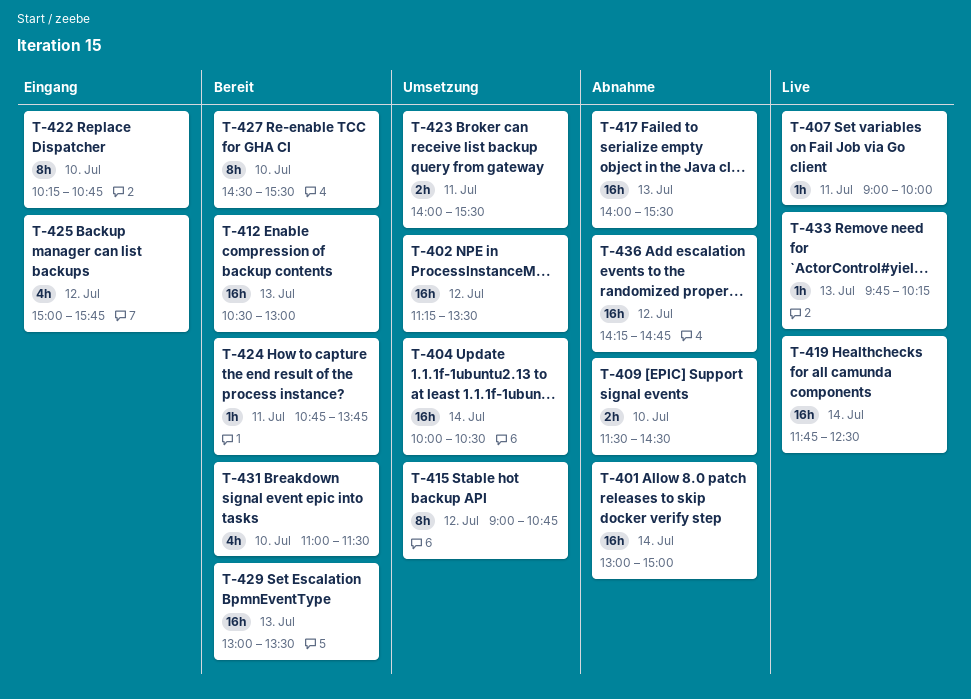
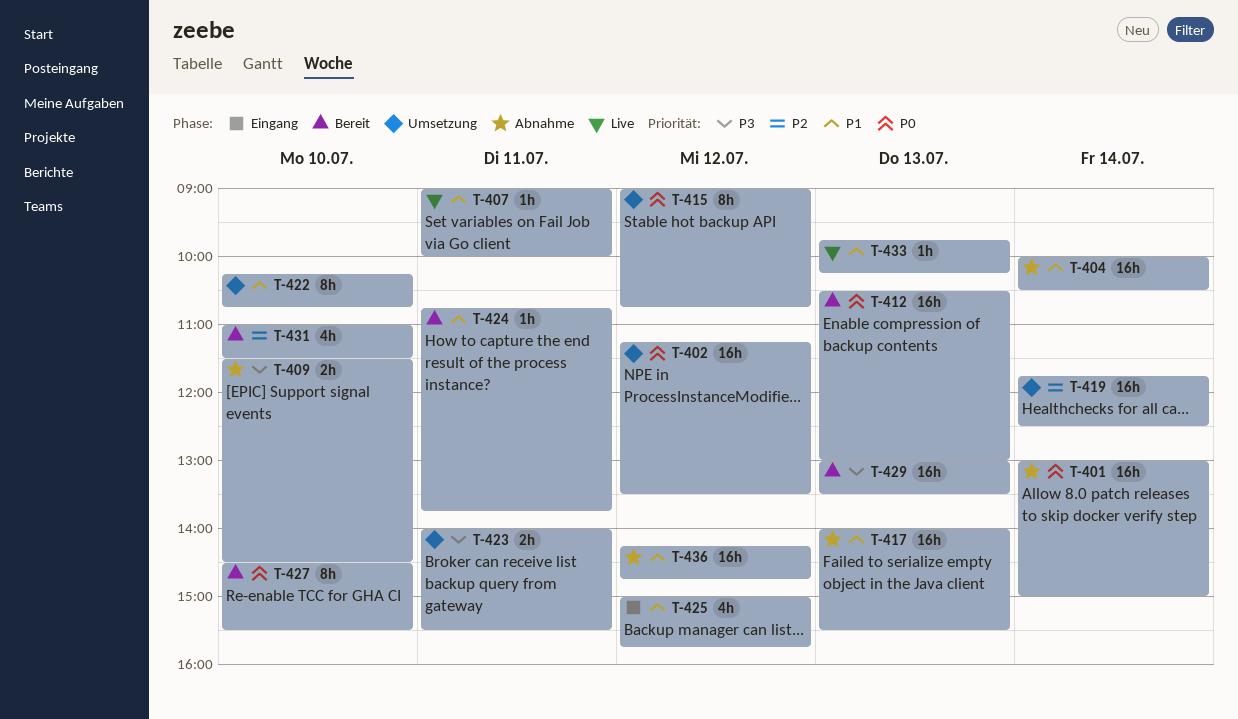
T-404, status: Umsetzung -> Abnahme
T-419, status: Live -> Umsetzung
T-422, status: Eingang -> Umsetzung

